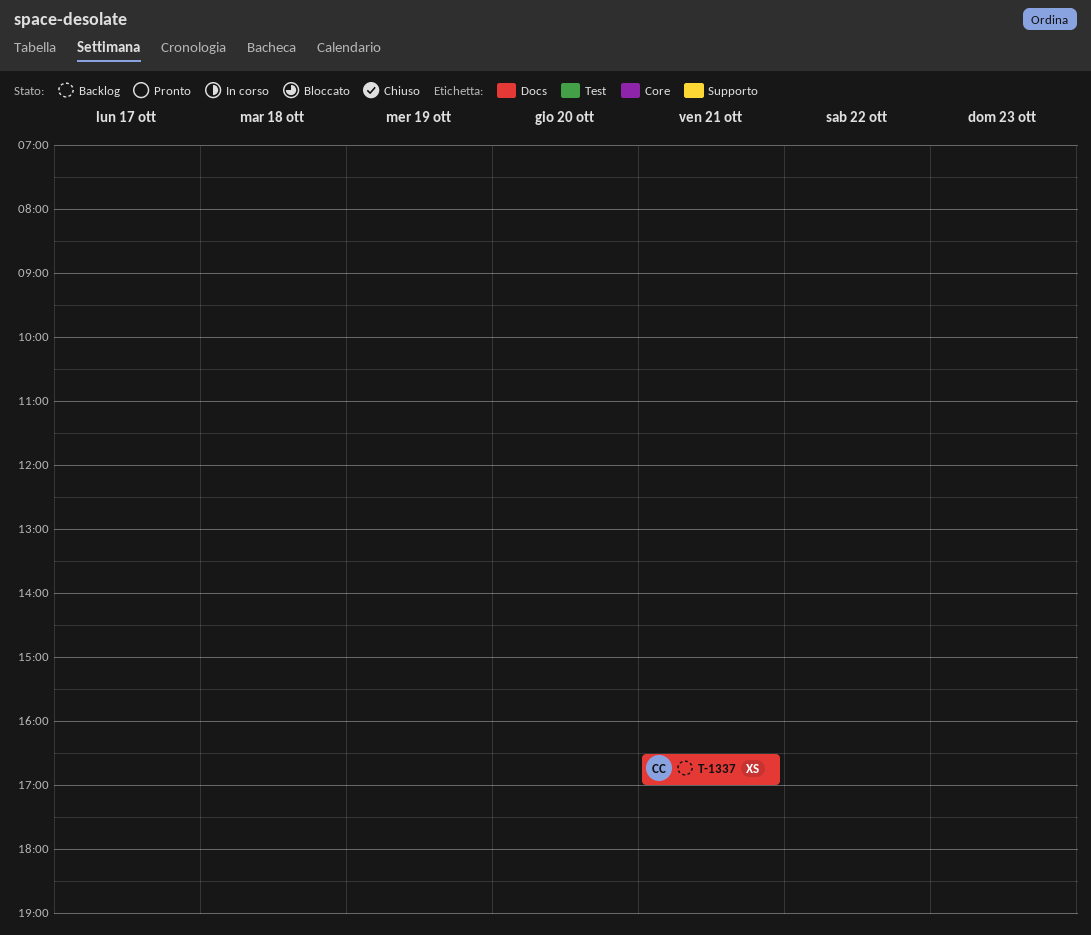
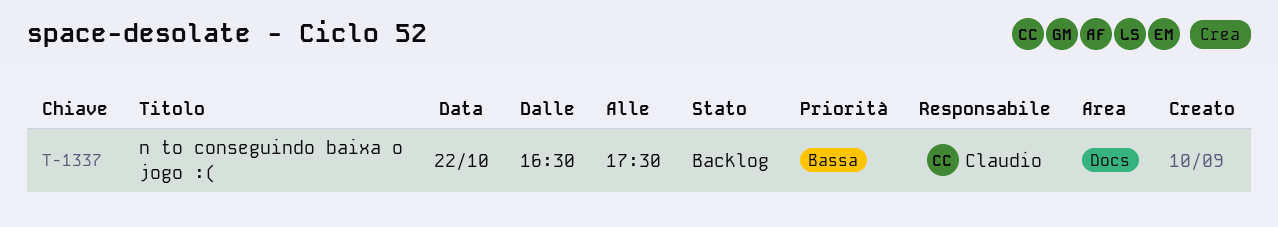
T-1337, day: Oct 21 -> Oct 22
T-1337, ends: 17:00 -> 17:30

